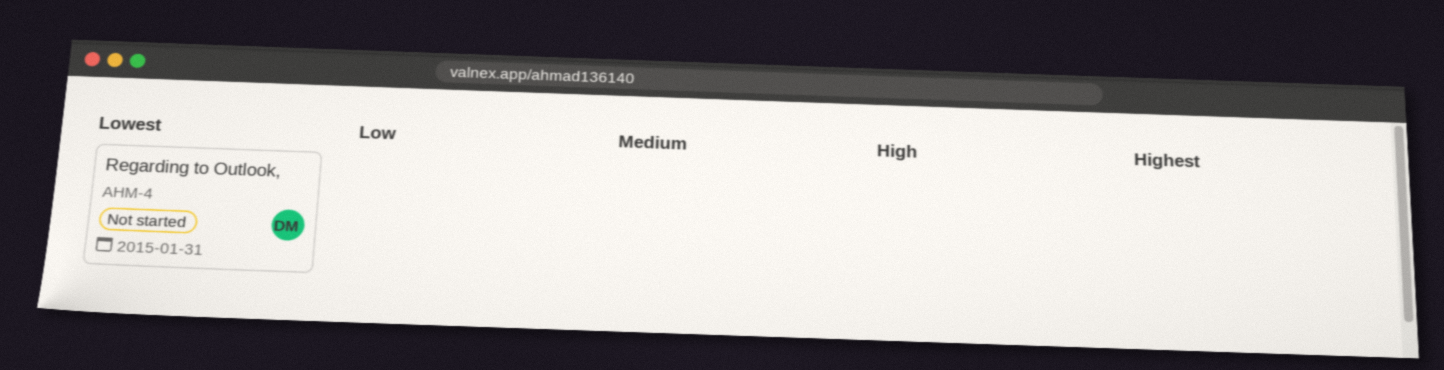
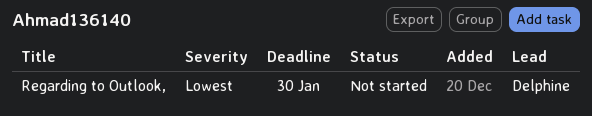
Regarding to Outlook,, due: Jan 31 -> Jan 30

